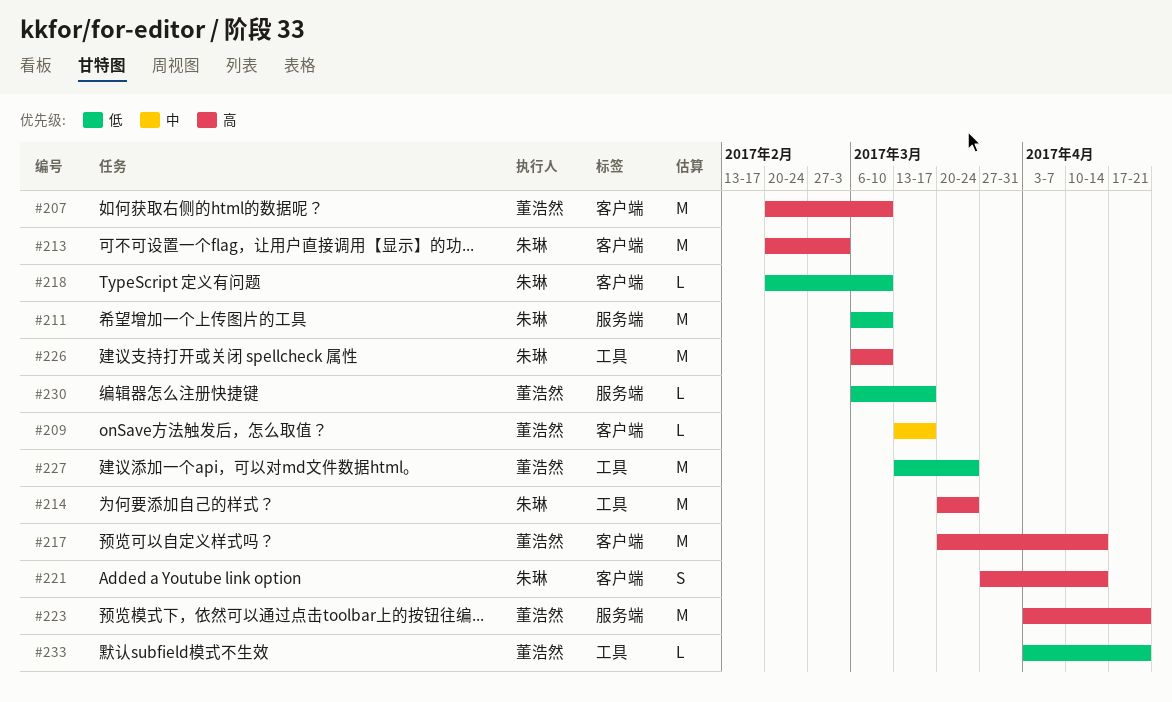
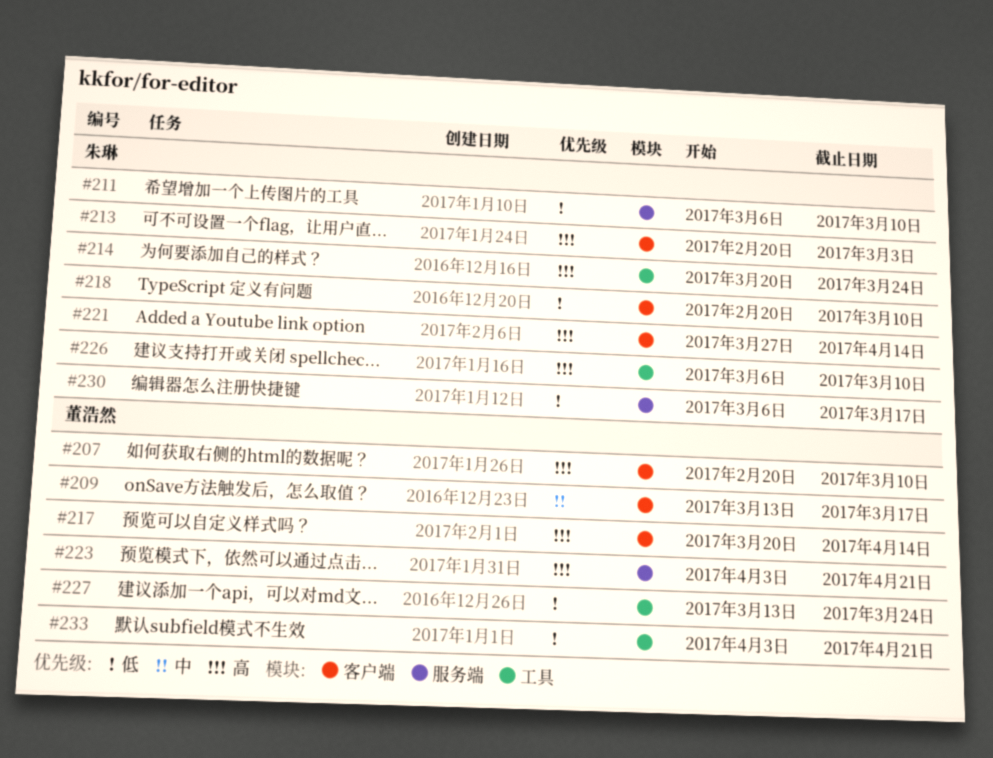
#230, owner: 董浩然 -> 朱琳

